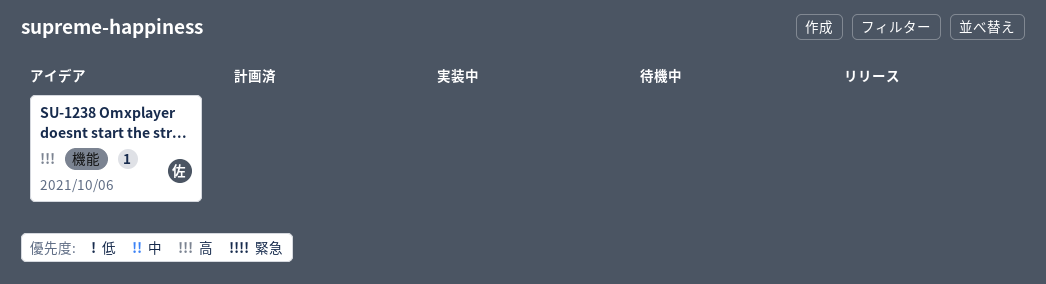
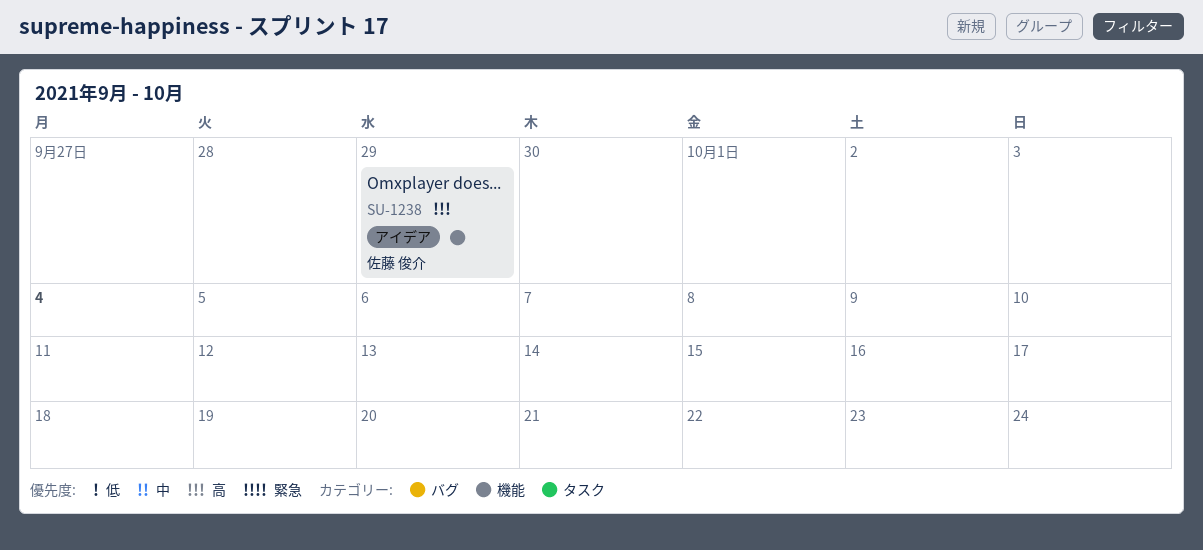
SU-1238, due: Oct 6 -> Sep 29

